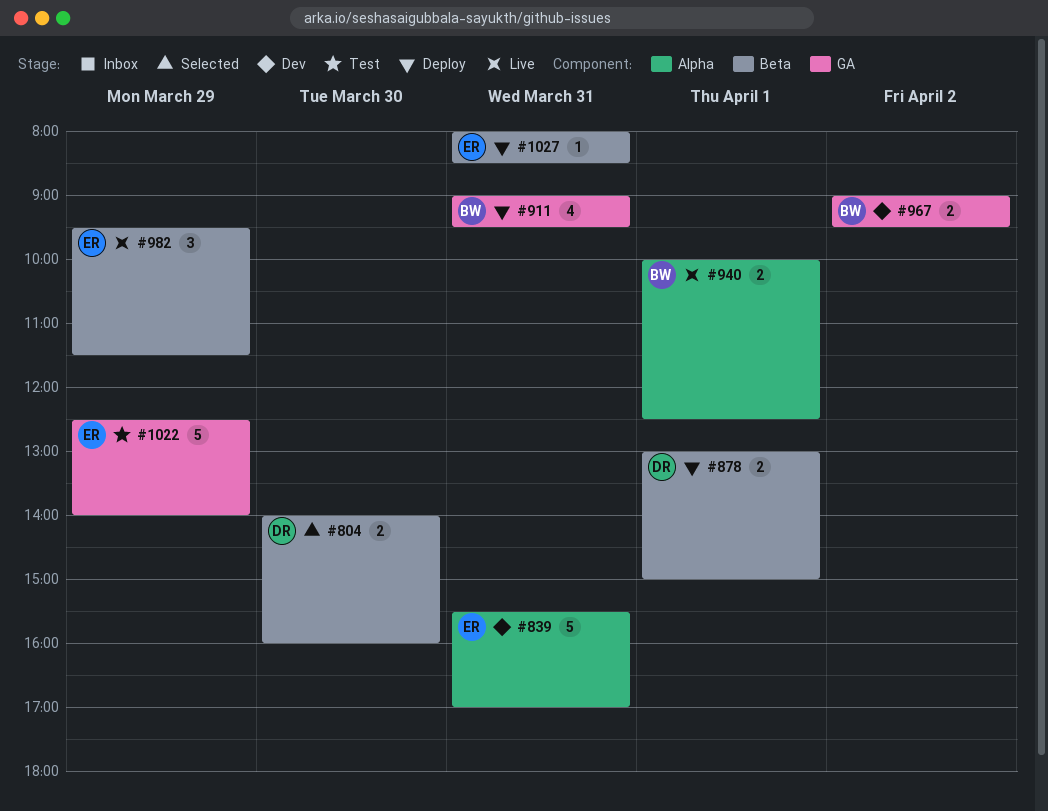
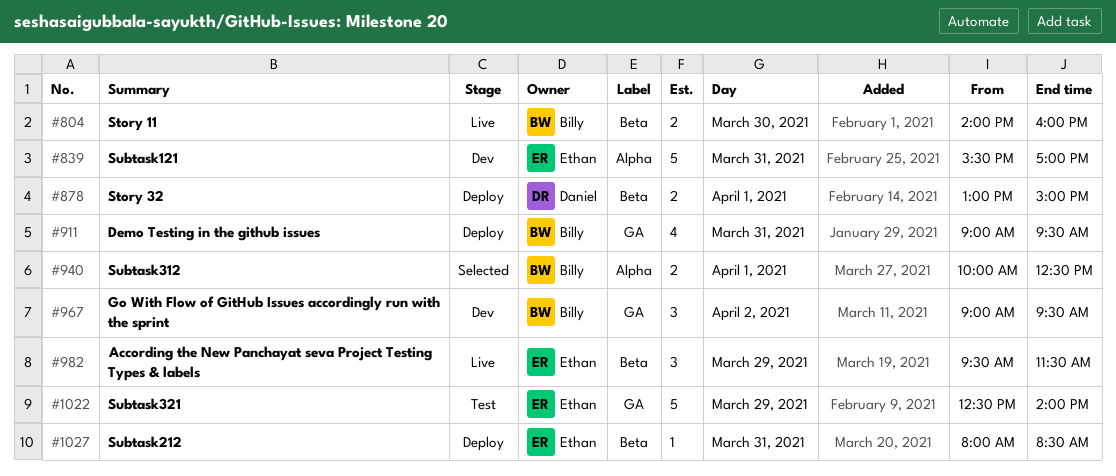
#804, status: Selected -> Live
#804, owner: Daniel -> Billy
#940, status: Live -> Selected
#967, estimate: 2 -> 3

